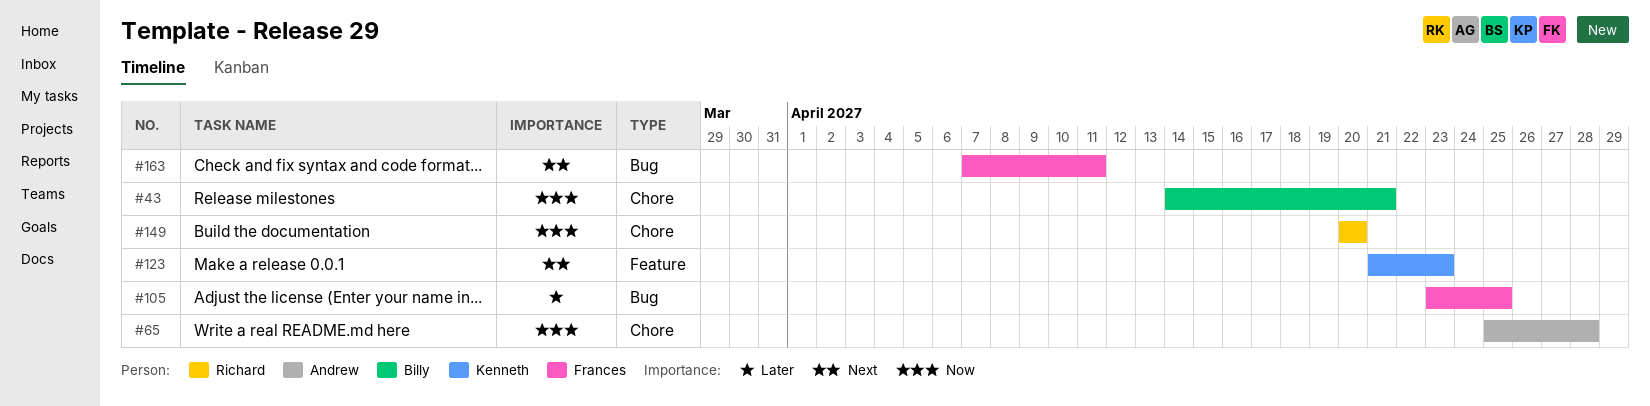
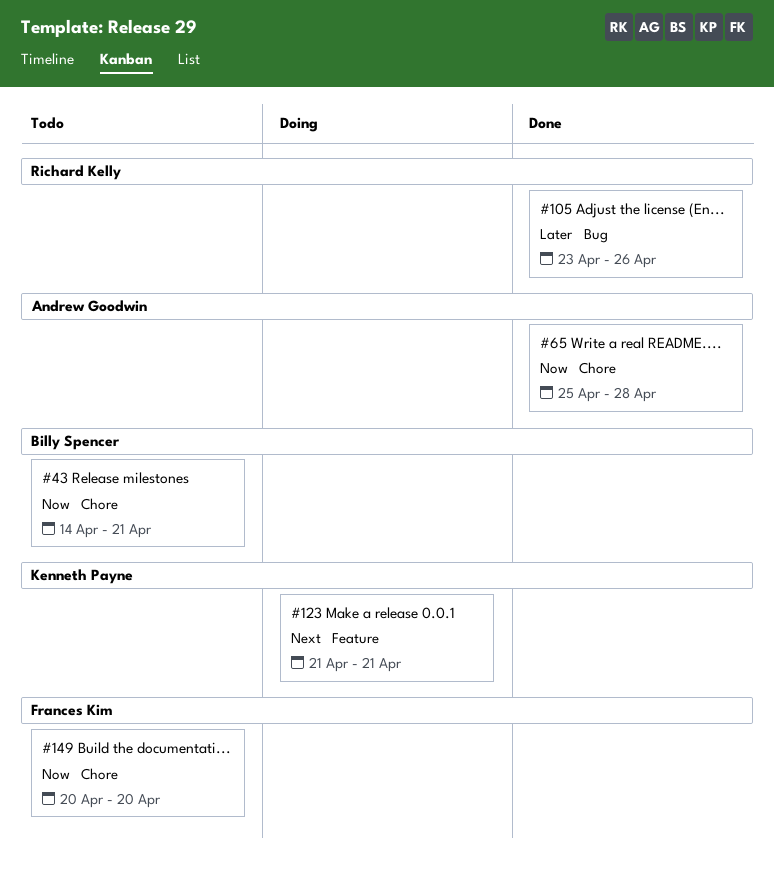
#105, owner: Frances Kim -> Richard Kelly
#105, due: Apr 25 -> Apr 26
#123, due: Apr 23 -> Apr 21
#149, owner: Richard Kelly -> Frances Kim
#163: present -> none

